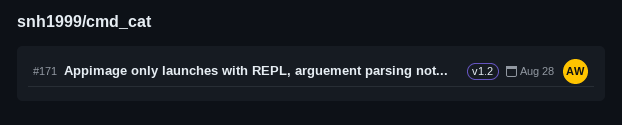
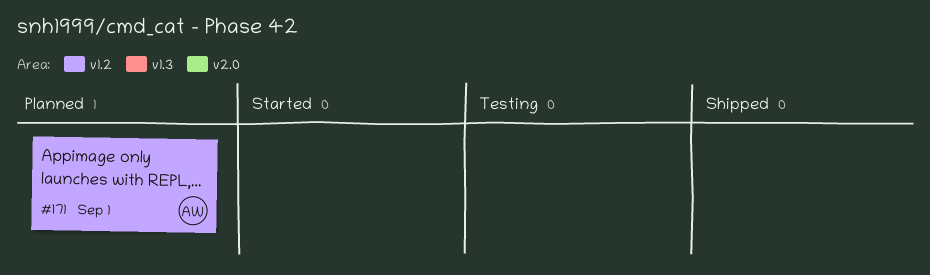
#171, due: Aug 28 -> Sep 1

